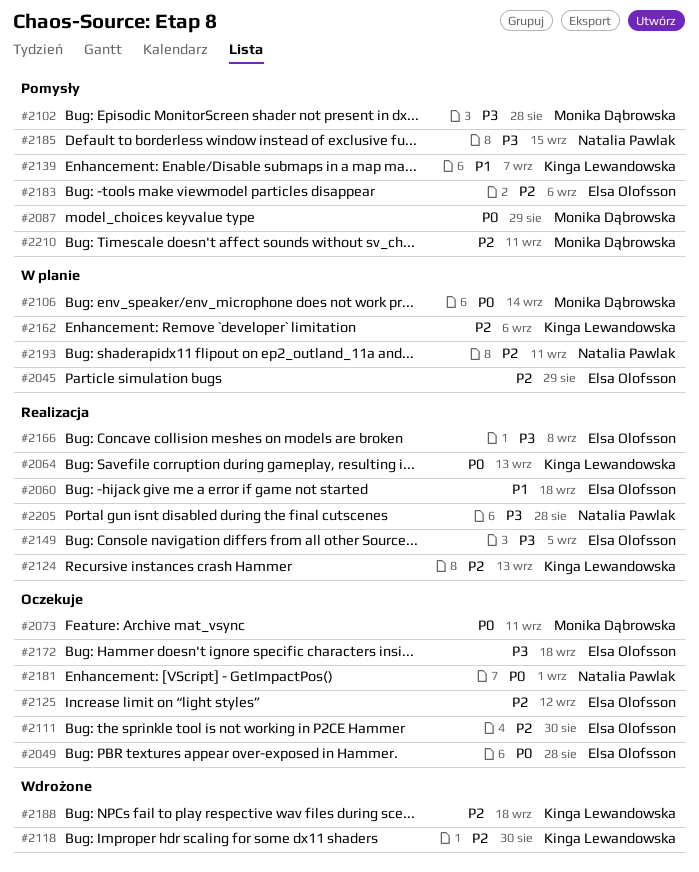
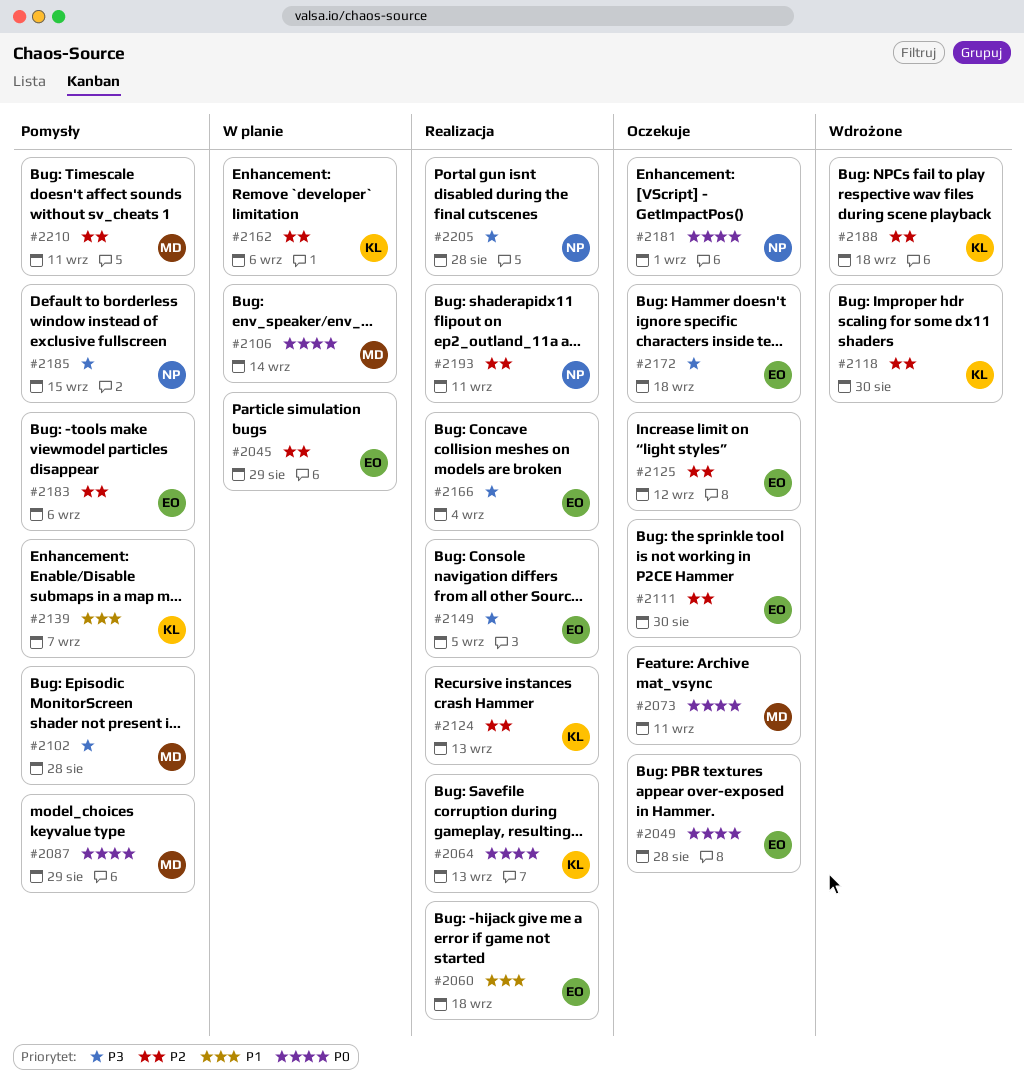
#2166, due: Sep 8 -> Sep 4
#2193, status: W planie -> Realizacja

